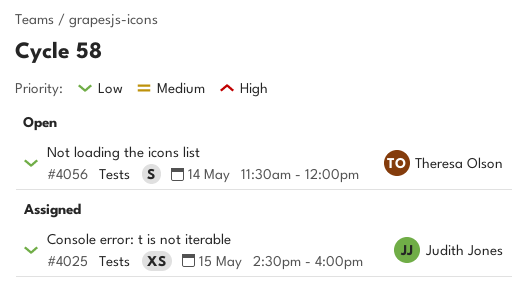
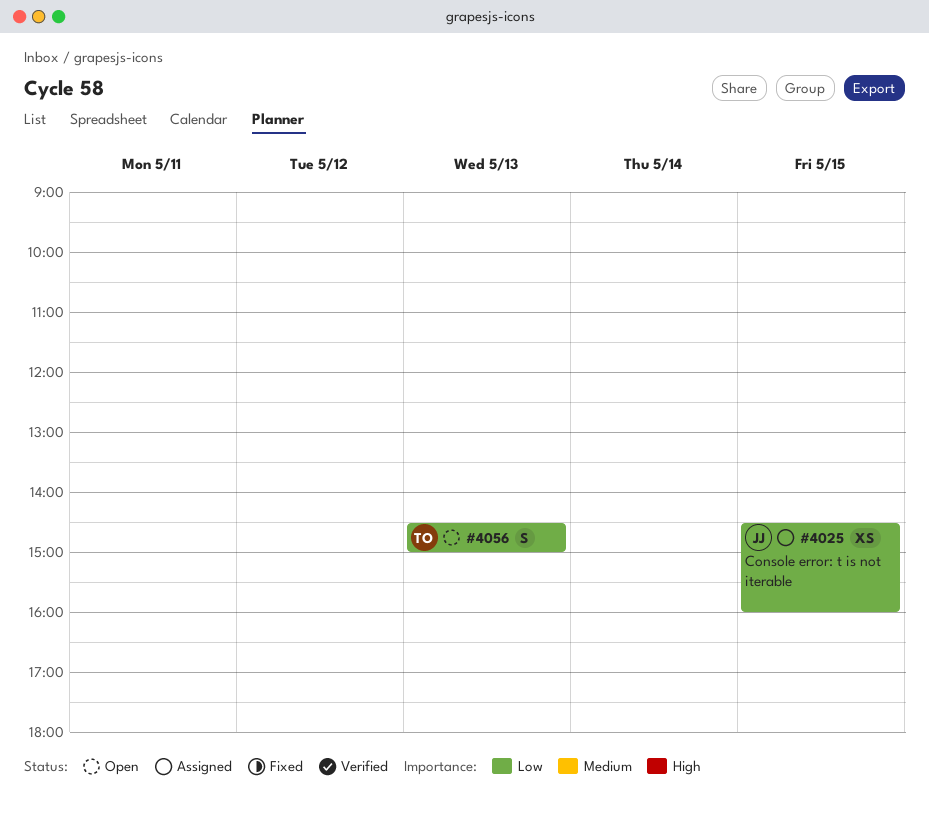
#4056, day: May 14 -> May 13
#4056, begins: 11:30 -> 14:30
#4056, ends: 12:00 -> 15:00

